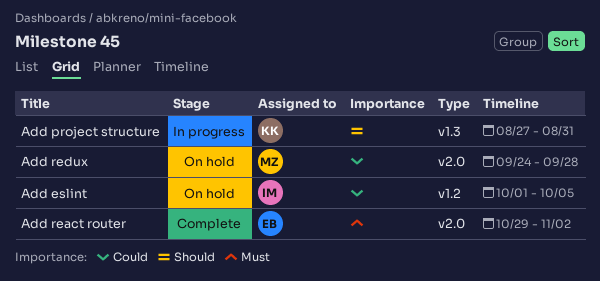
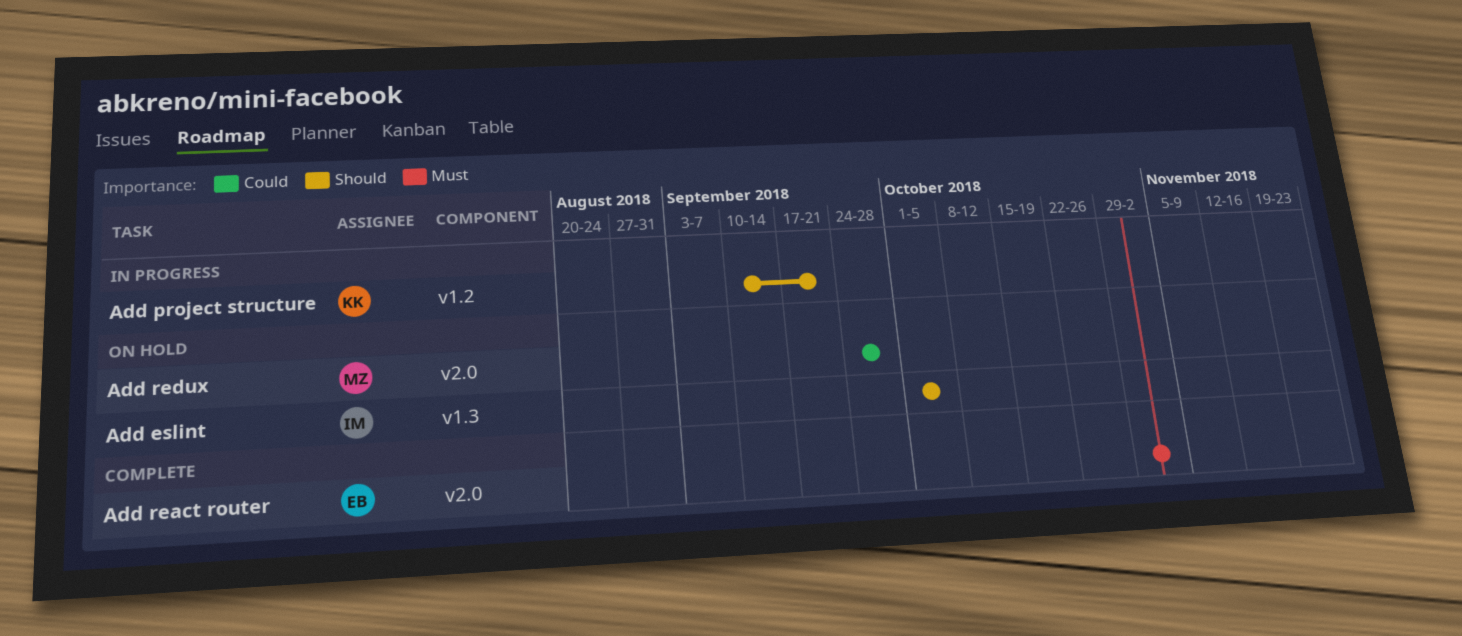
Add eslint, priority: Could -> Should
Add eslint, label: v1.2 -> v1.3
Add project structure, label: v1.3 -> v1.2
Add project structure, start: Aug 27 -> Sep 10
Add project structure, due: Aug 31 -> Sep 21

